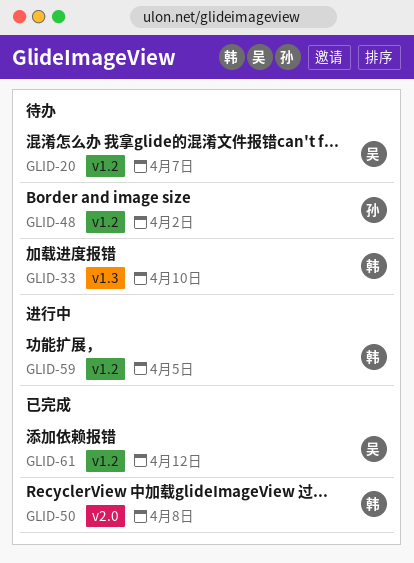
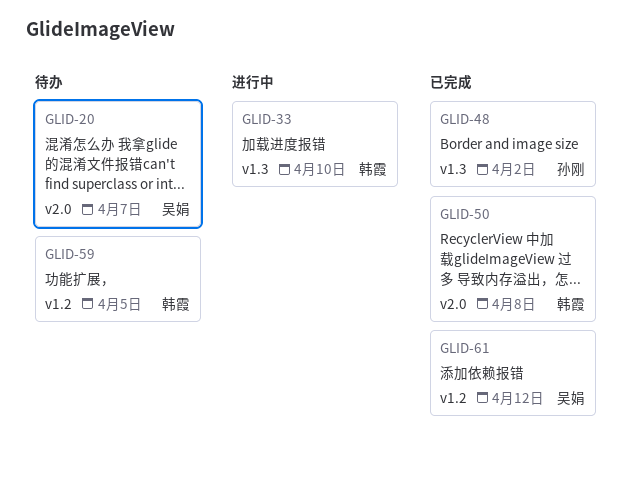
GLID-20, label: v1.2 -> v2.0
GLID-33, status: 待办 -> 进行中
GLID-48, status: 待办 -> 已完成
GLID-48, label: v1.2 -> v1.3
GLID-59, status: 进行中 -> 待办

